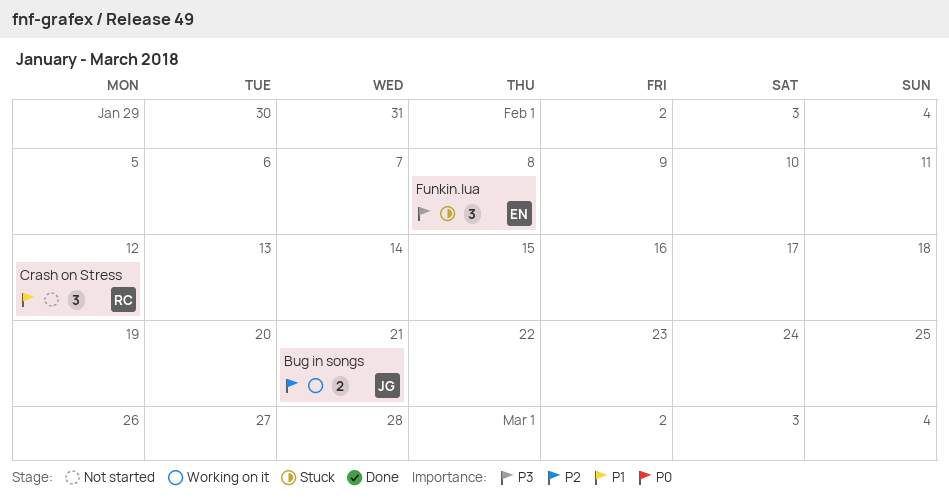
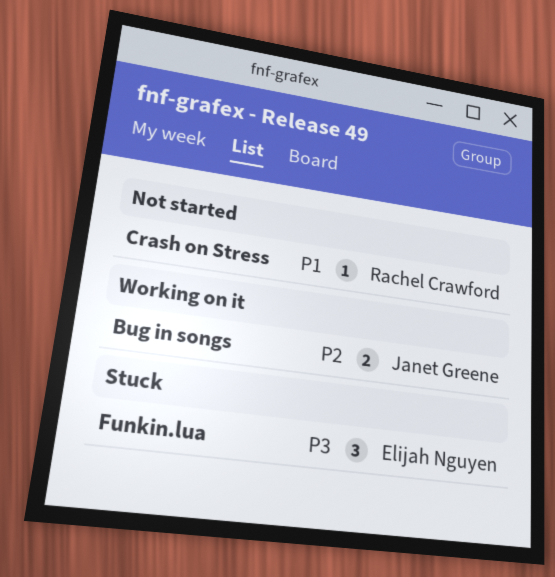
Crash on Stress, estimate: 3 -> 1

